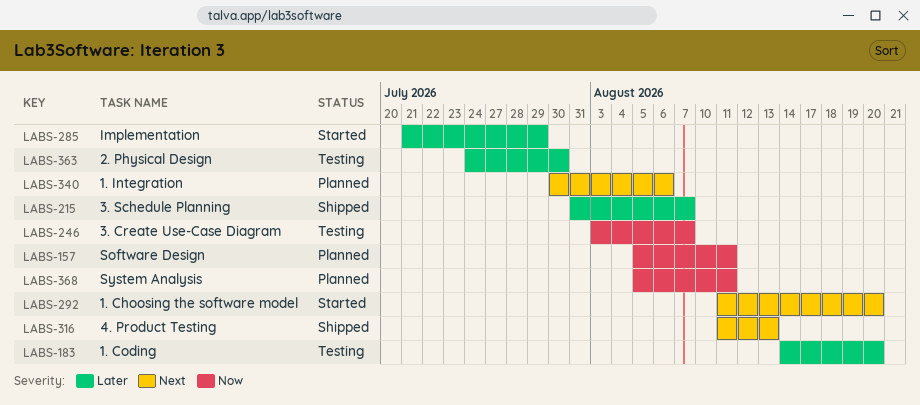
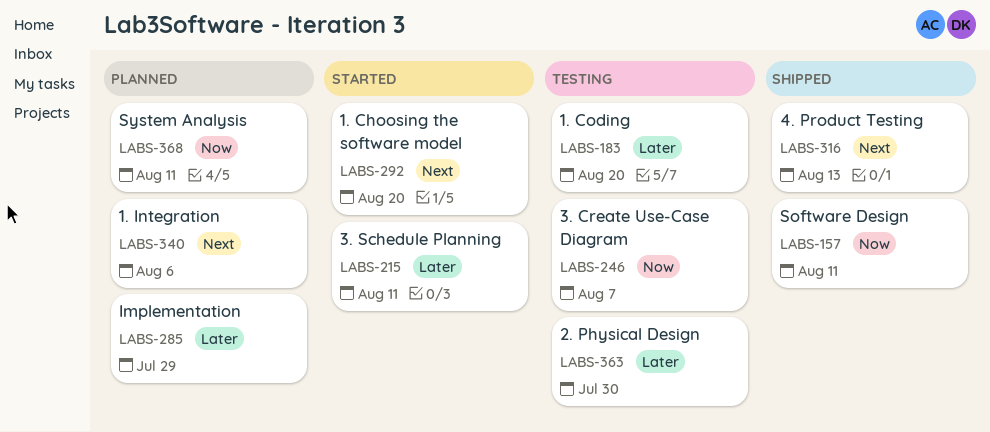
LABS-157, status: Planned -> Shipped
LABS-215, status: Shipped -> Started
LABS-215, due: Aug 7 -> Aug 11
LABS-285, status: Started -> Planned

